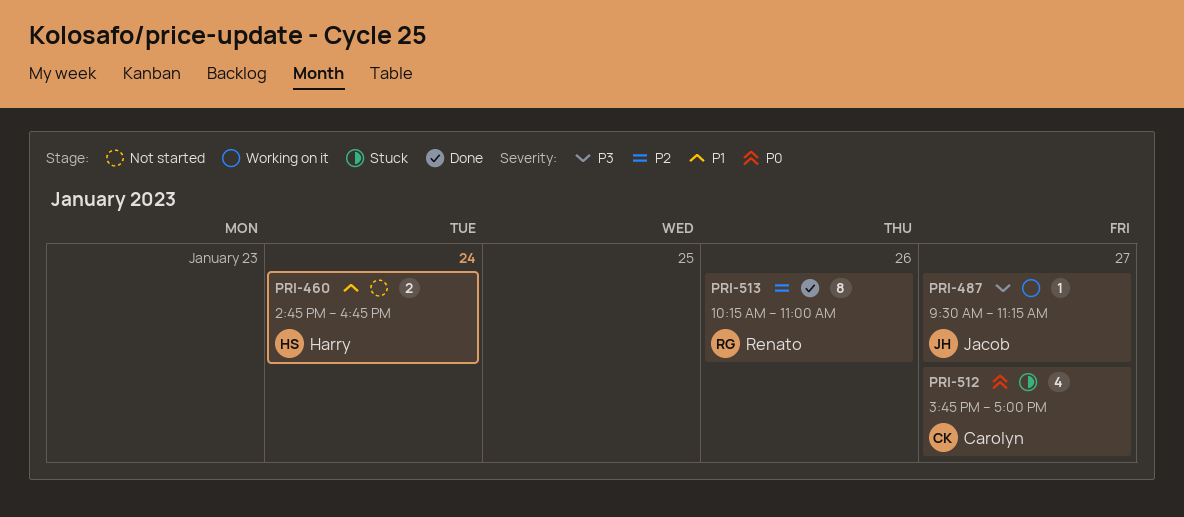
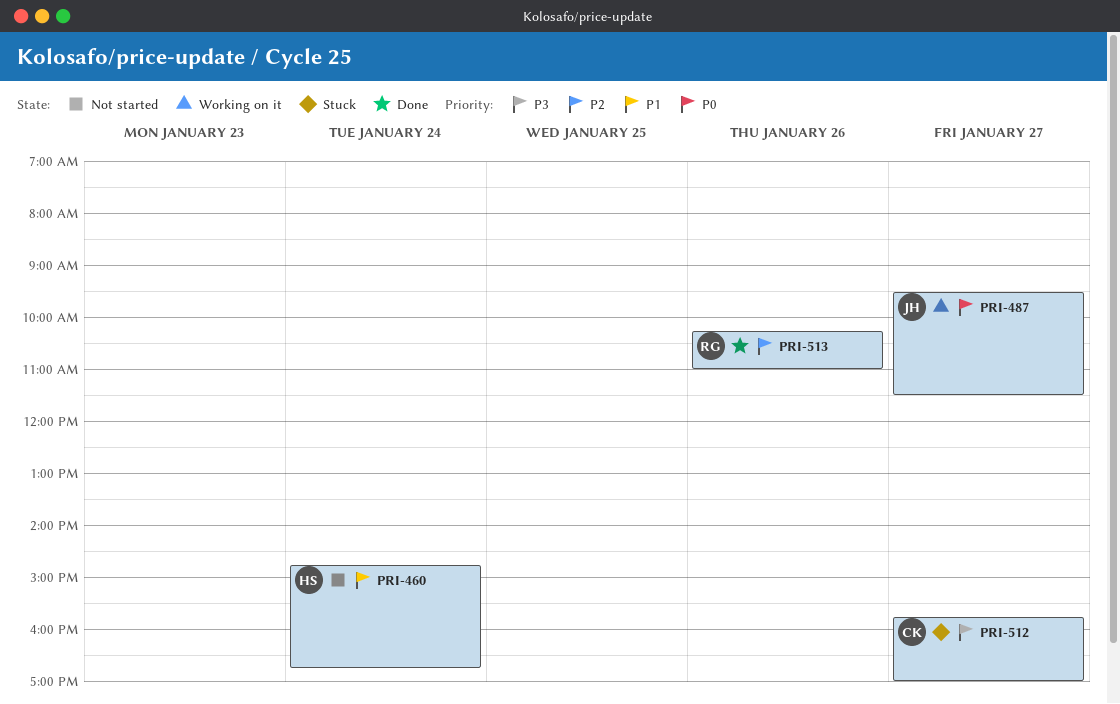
PRI-487, priority: P3 -> P0
PRI-487, ends: 11:15 -> 11:30
PRI-512, priority: P0 -> P3

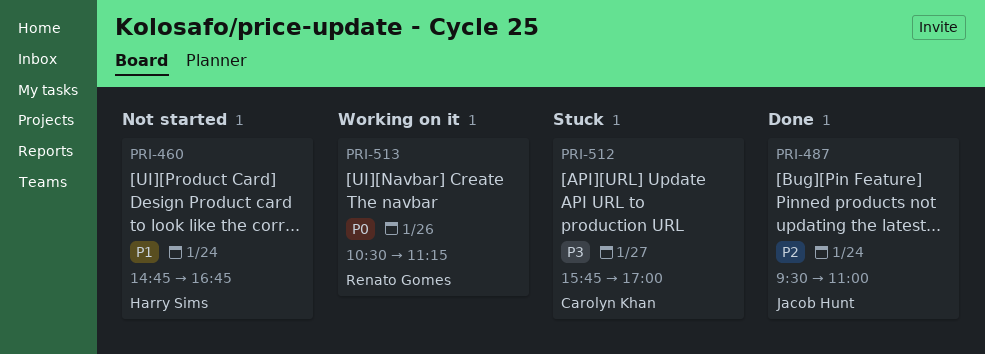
PRI-487, status: Working on it -> Done
PRI-487, priority: P0 -> P2
PRI-487, day: Jan 27 -> Jan 24
PRI-487, ends: 11:30 -> 11:00
PRI-513, status: Done -> Working on it
PRI-513, priority: P2 -> P0
PRI-513, begins: 10:15 -> 10:30
PRI-513, ends: 11:00 -> 11:15

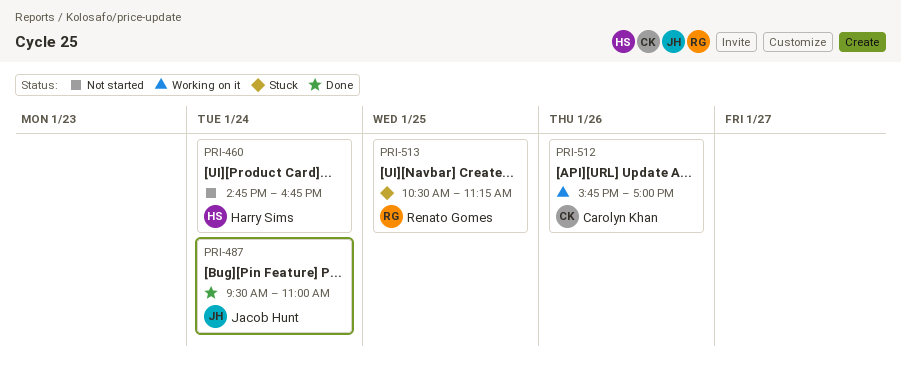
PRI-512, status: Stuck -> Working on it
PRI-512, day: Jan 27 -> Jan 26
PRI-513, status: Working on it -> Stuck
PRI-513, day: Jan 26 -> Jan 25

